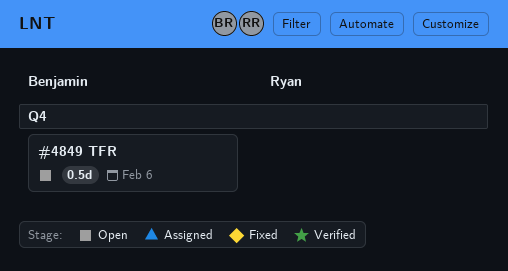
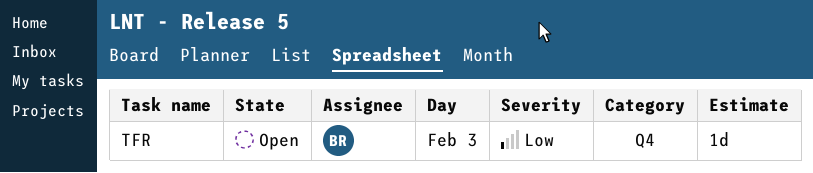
TFR, estimate: 0.5d -> 1d
TFR, day: Feb 6 -> Feb 3

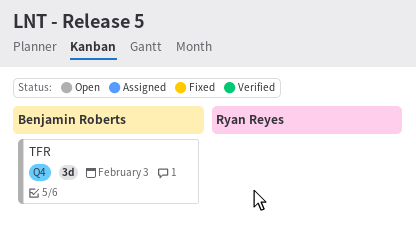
TFR, estimate: 1d -> 3d

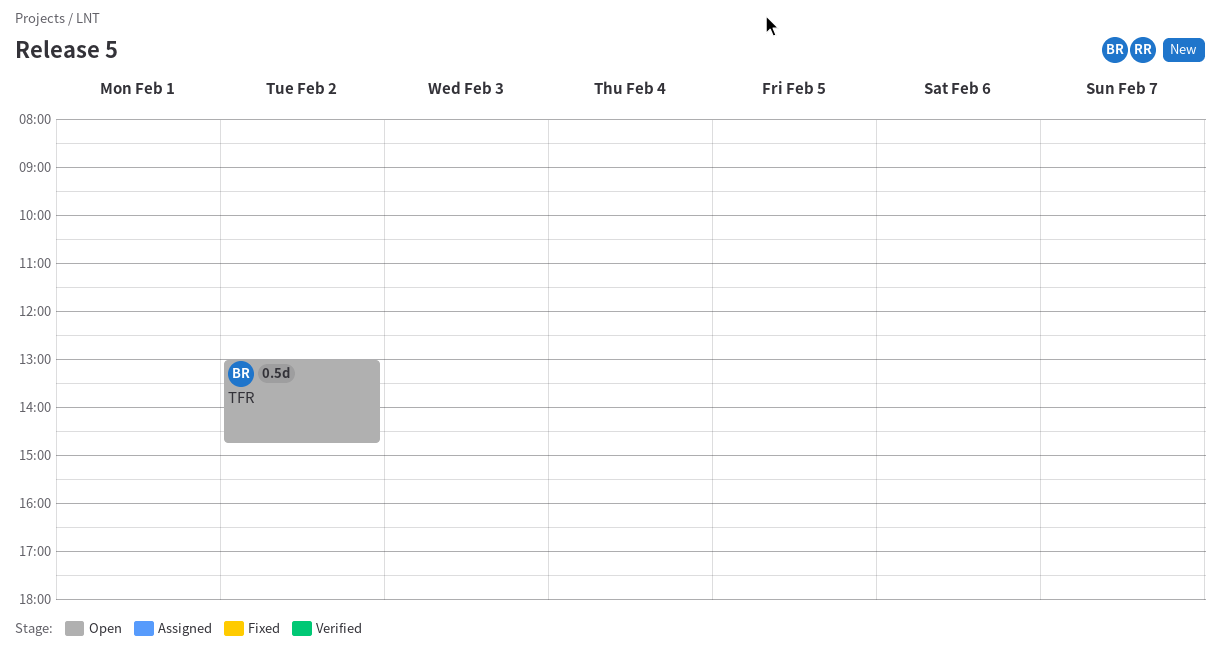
TFR, estimate: 3d -> 0.5d
TFR, day: Feb 3 -> Feb 2

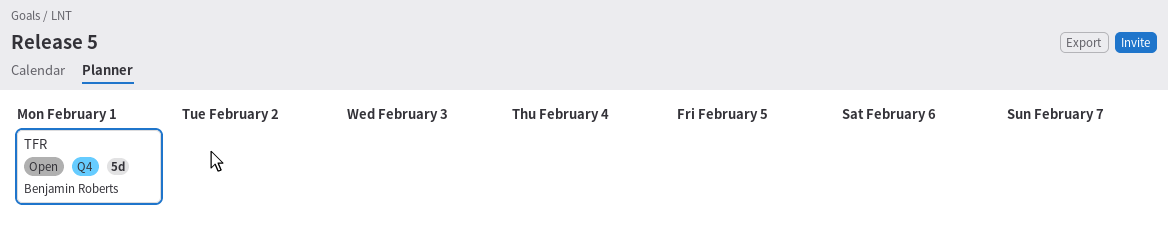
TFR, estimate: 0.5d -> 5d
TFR, day: Feb 2 -> Feb 1

